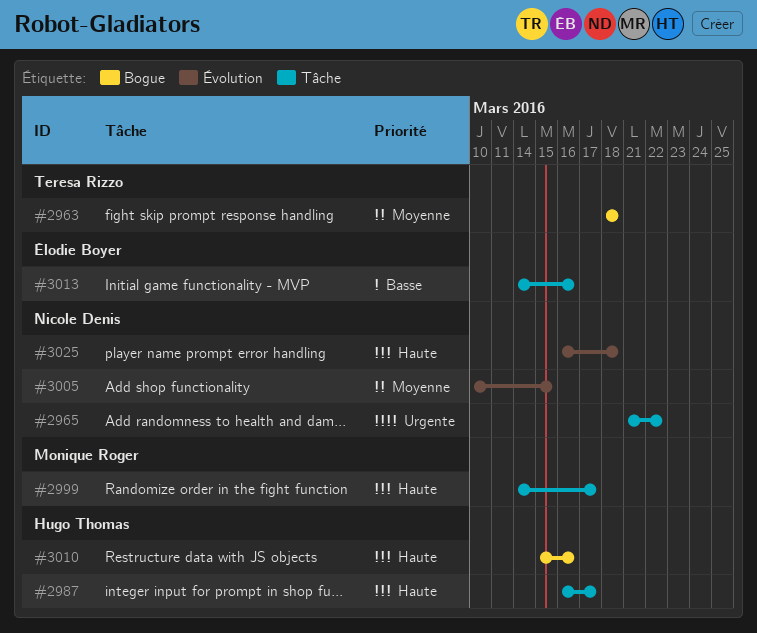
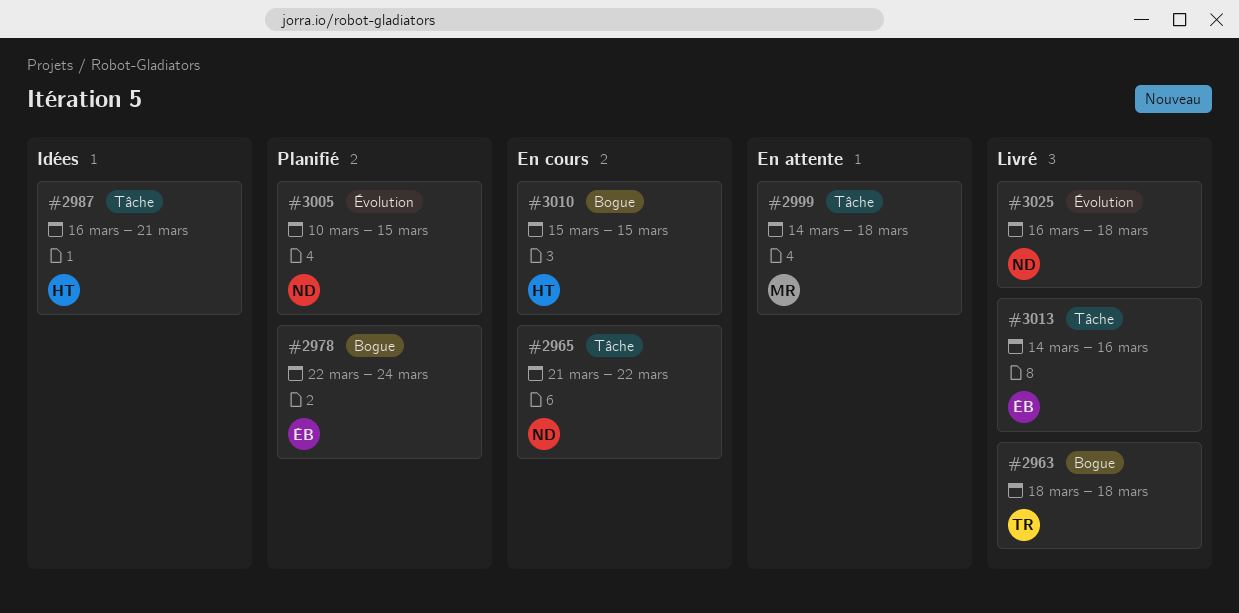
#2978: none -> present
#2987, due: Mar 17 -> Mar 21
#2999, due: Mar 17 -> Mar 18
#3010, due: Mar 16 -> Mar 15

